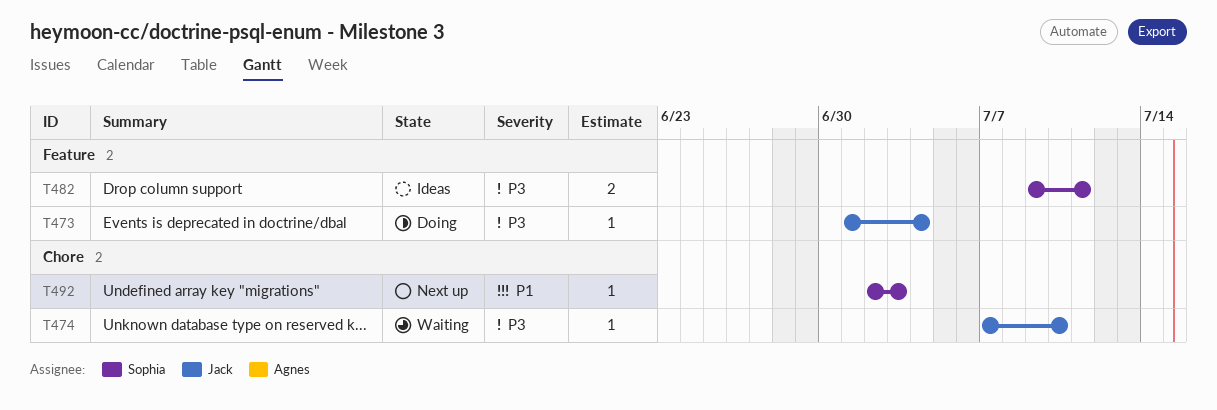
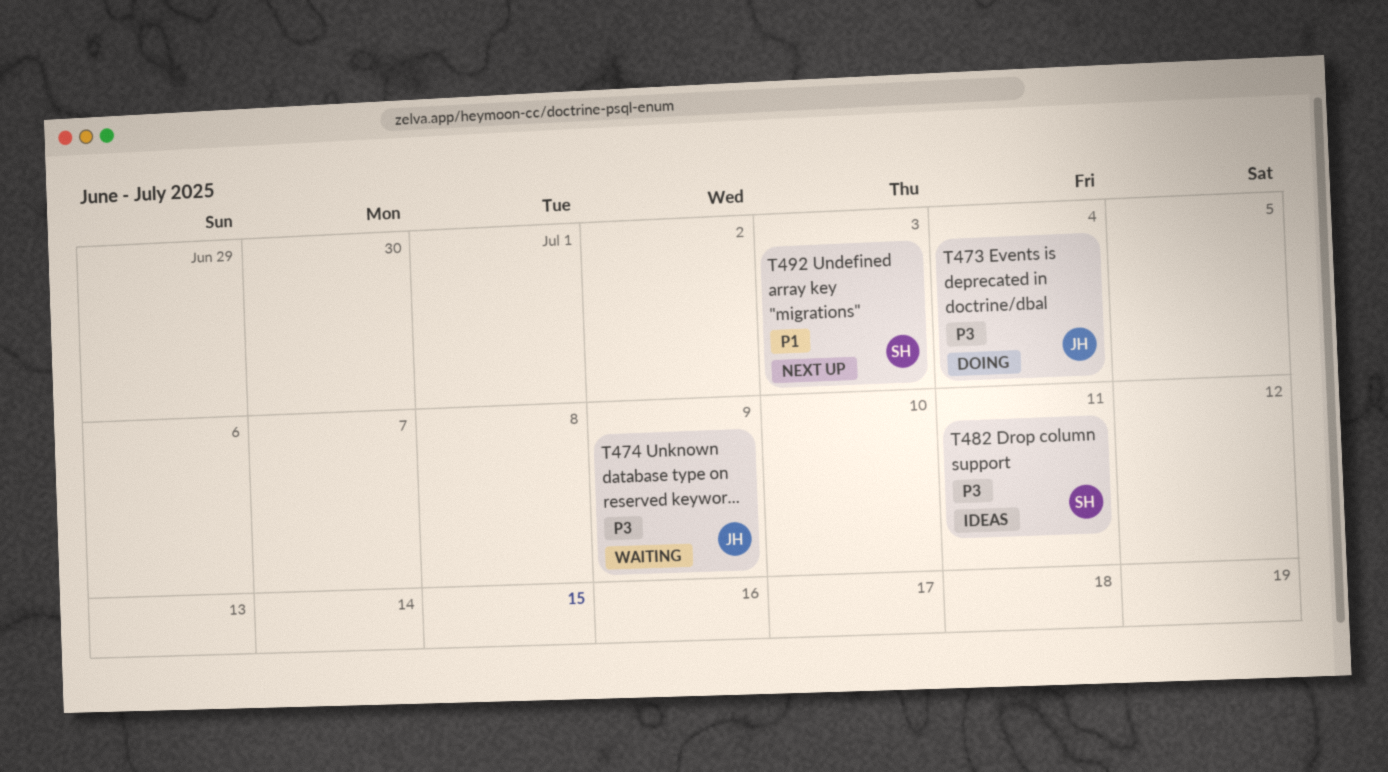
T474, due: Jul 10 -> Jul 9

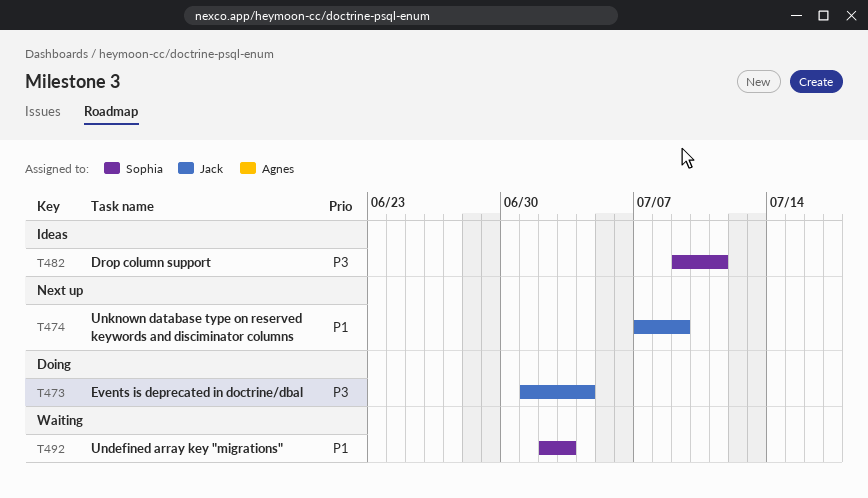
T474, status: Waiting -> Next up
T474, priority: P3 -> P1
T492, status: Next up -> Waiting

